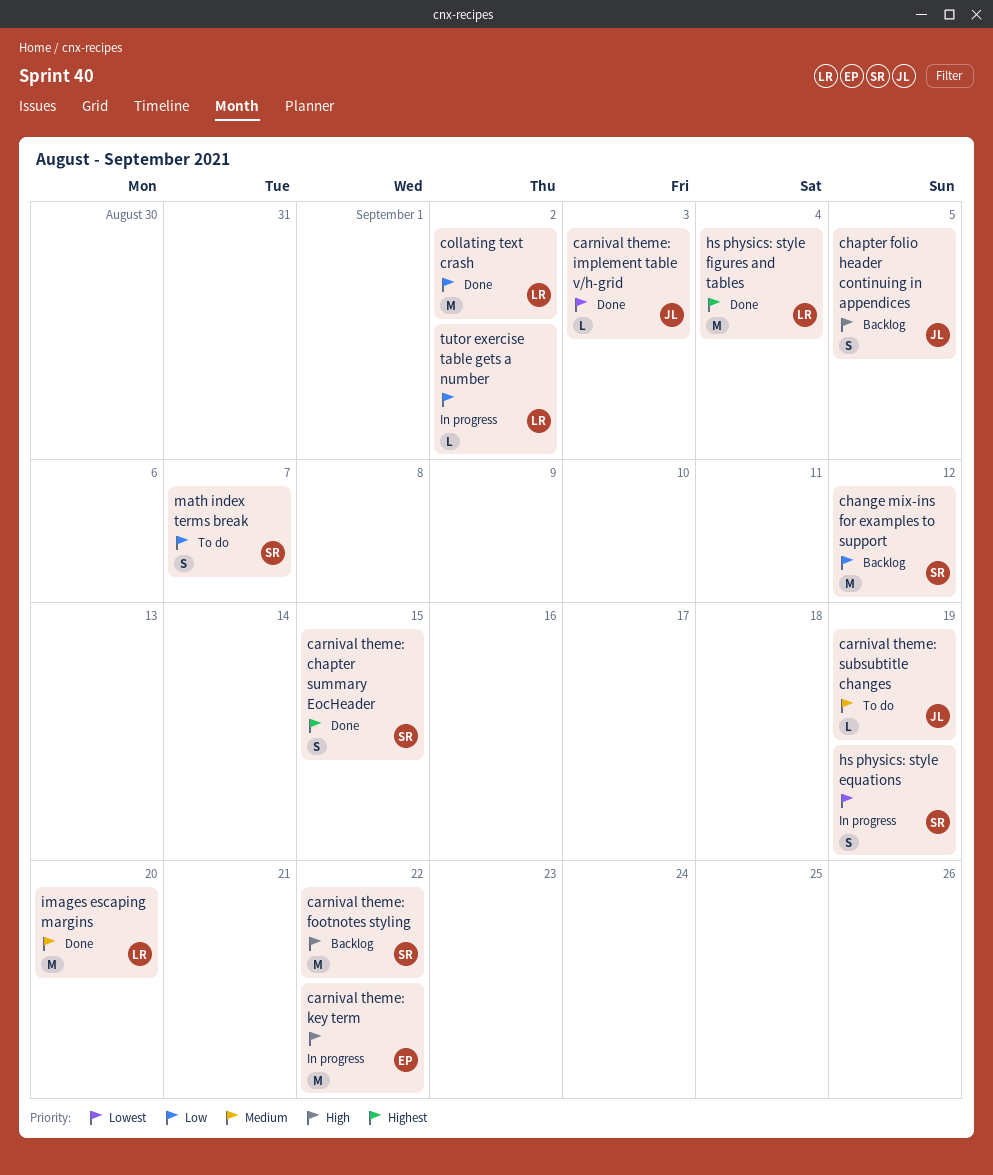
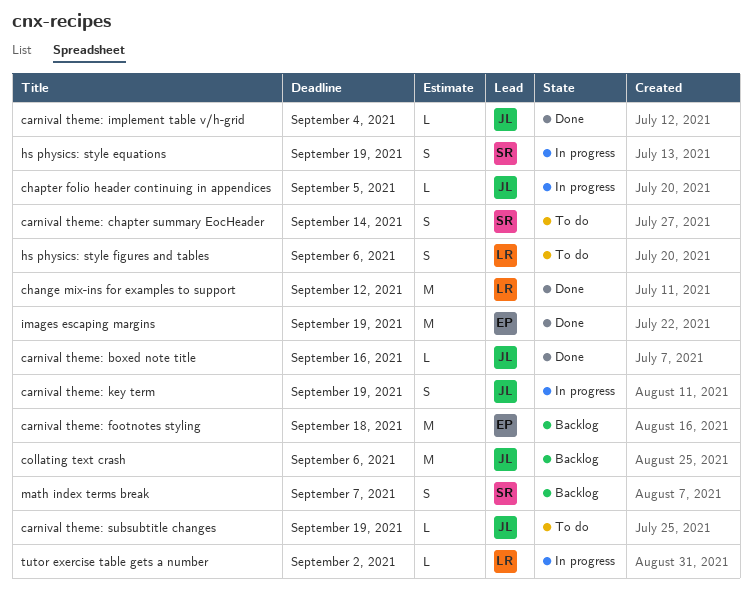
carnival theme: boxed note title: none -> present
carnival theme: chapter summary EocHeader, status: Done -> To do
carnival theme: chapter summary EocHeader, due: Sep 15 -> Sep 14
carnival theme: footnotes styling, owner: SR -> EP
carnival theme: footnotes styling, due: Sep 22 -> Sep 18
carnival theme: implement table v/h-grid, due: Sep 3 -> Sep 4
carnival theme: key term, owner: EP -> JL
carnival theme: key term, estimate: M -> S
carnival theme: key term, due: Sep 22 -> Sep 19
change mix-ins for examples to support, status: Backlog -> Done
change mix-ins for examples to support, owner: SR -> LR
chapter folio header continuing in appendices, status: Backlog -> In progress
chapter folio header continuing in appendices, estimate: S -> L
collating text crash, status: Done -> Backlog
collating text crash, owner: LR -> JL
collating text crash, due: Sep 2 -> Sep 6
hs physics: style figures and tables, status: Done -> To do
hs physics: style figures and tables, estimate: M -> S
hs physics: style figures and tables, due: Sep 4 -> Sep 6
images escaping margins, owner: LR -> EP
images escaping margins, due: Sep 20 -> Sep 19
math index terms break, status: To do -> Backlog

